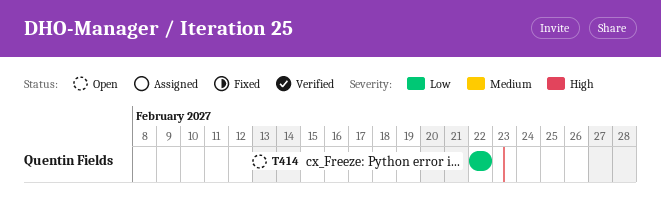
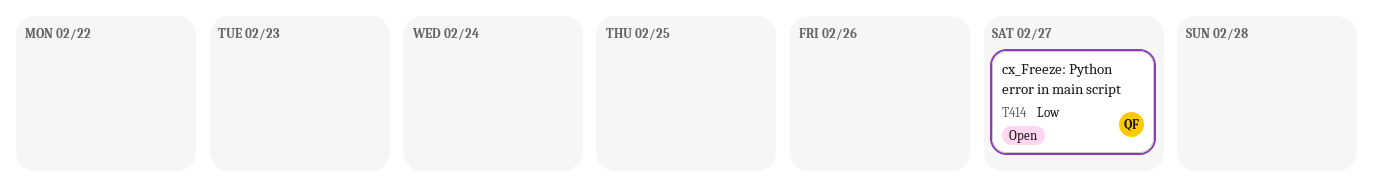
T414, due: Feb 22 -> Feb 27

